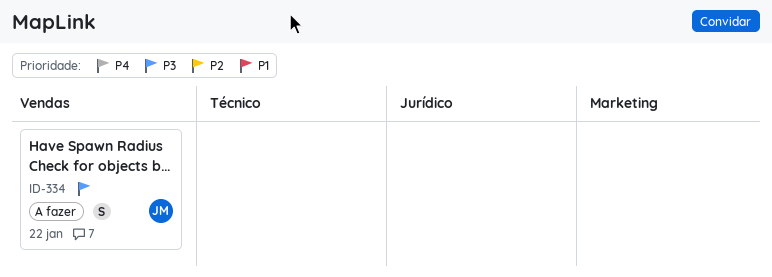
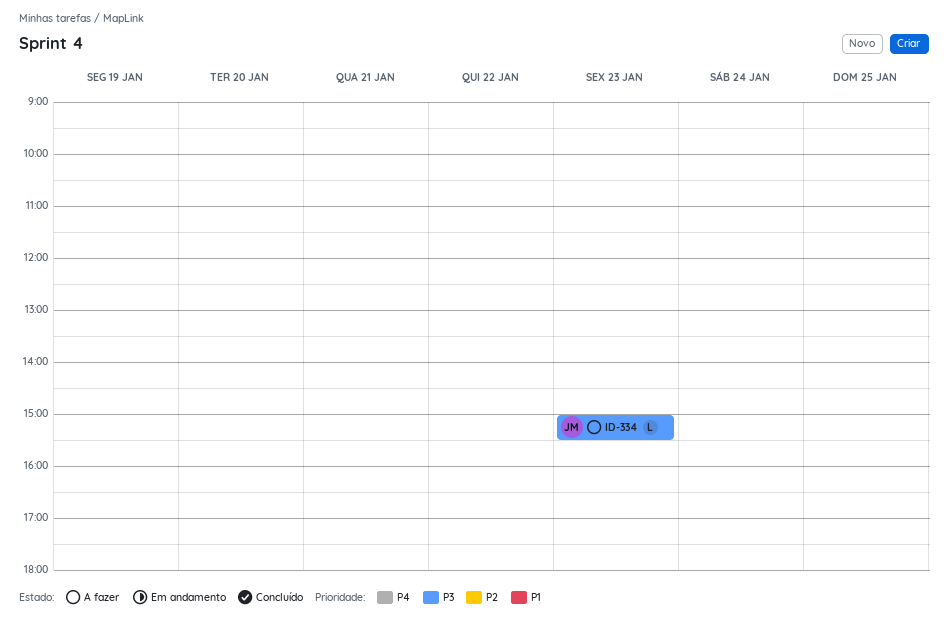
ID-334, estimate: S -> L
ID-334, day: Jan 22 -> Jan 23

